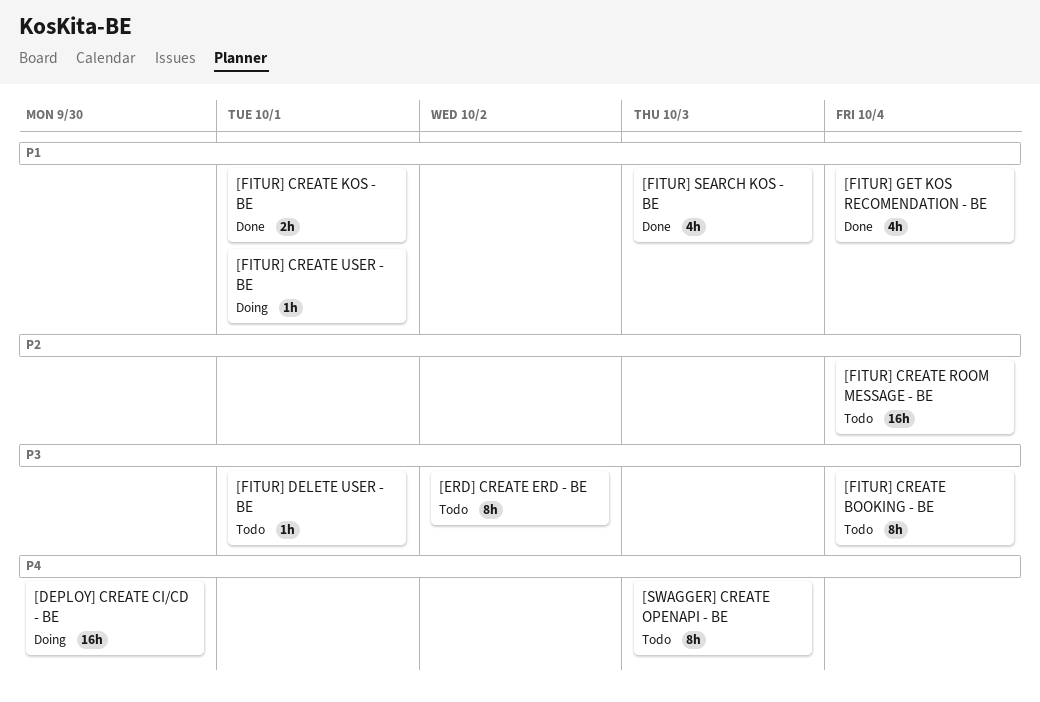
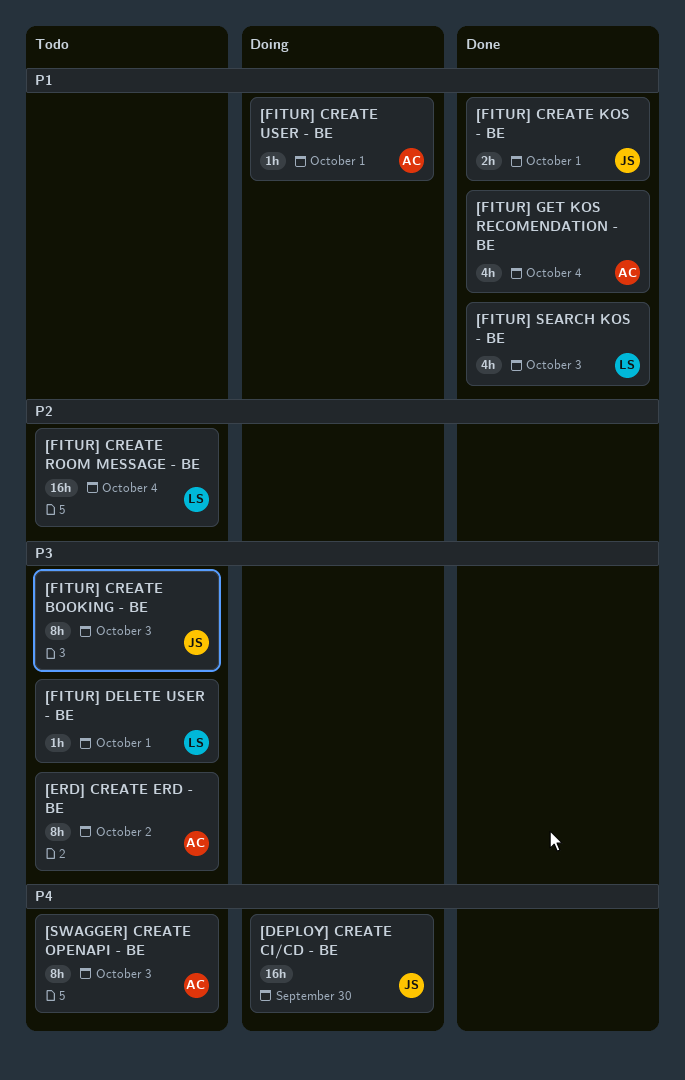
[FITUR] CREATE BOOKING - BE, due: Oct 4 -> Oct 3

